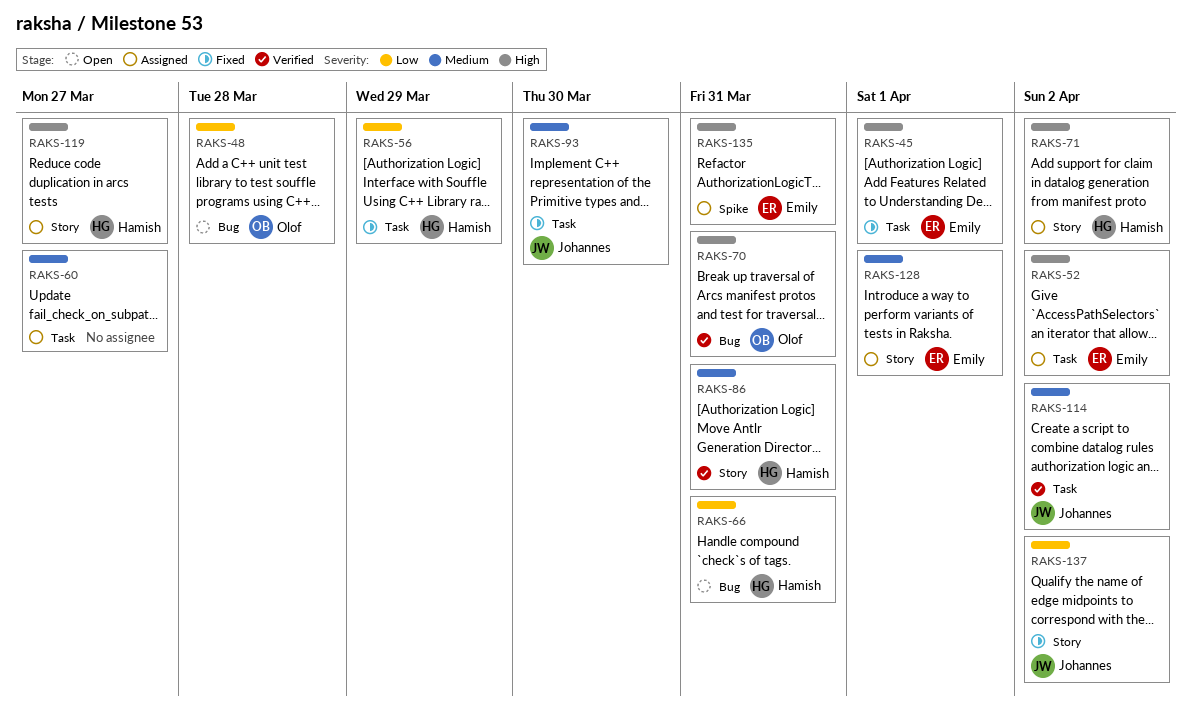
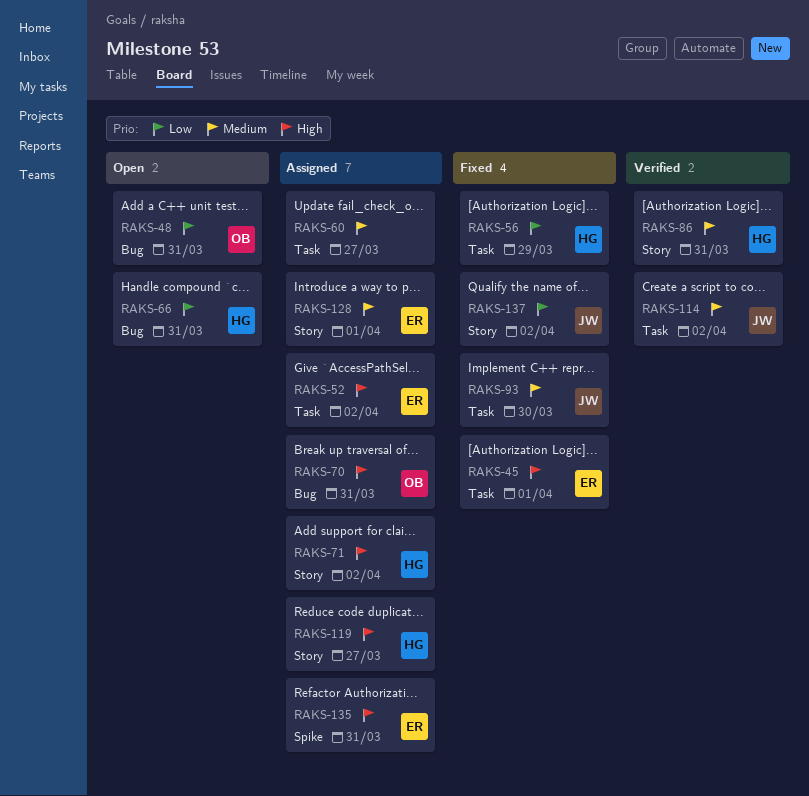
RAKS-48, due: Mar 28 -> Mar 31
RAKS-70, status: Verified -> Assigned

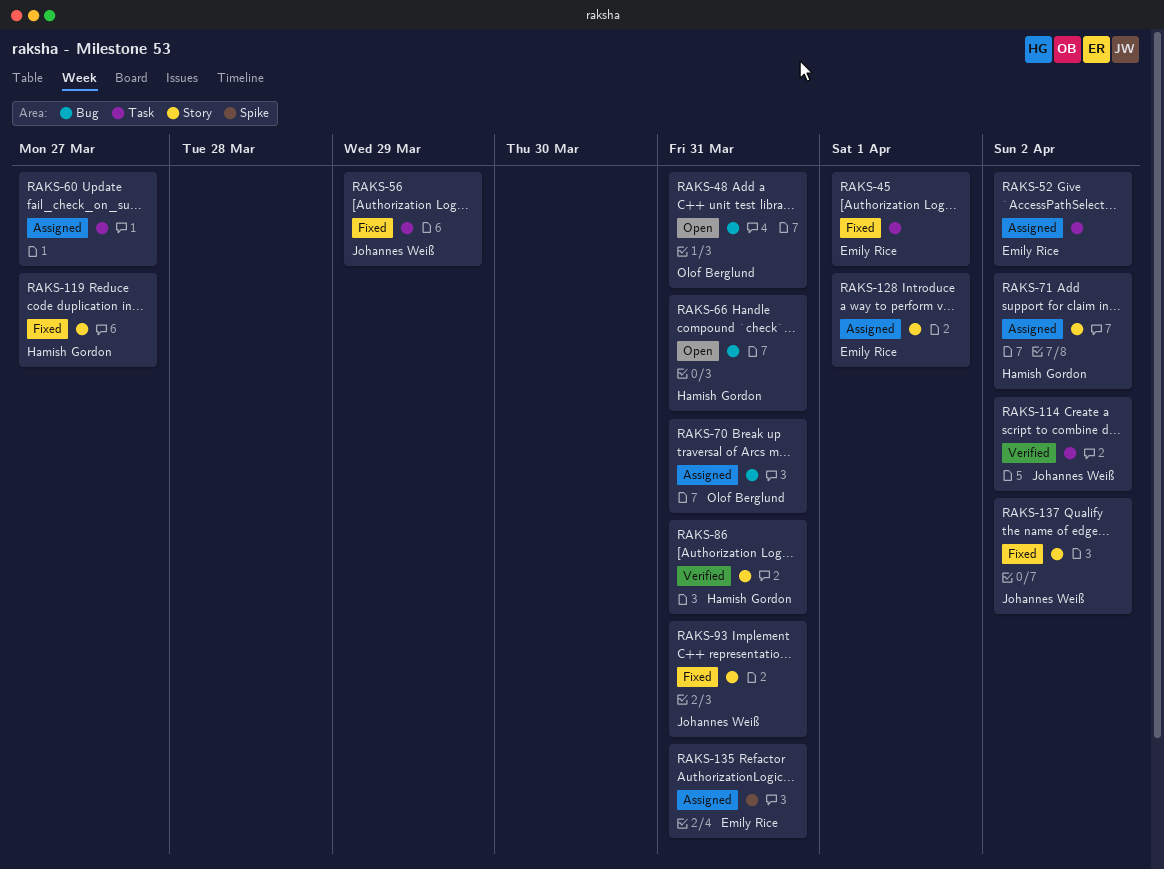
RAKS-56, owner: Hamish Gordon -> Johannes Weiß
RAKS-93, label: Task -> Story
RAKS-93, due: Mar 30 -> Mar 31
RAKS-119, status: Assigned -> Fixed

